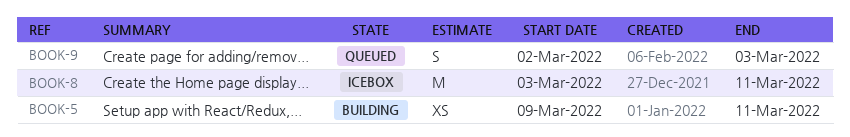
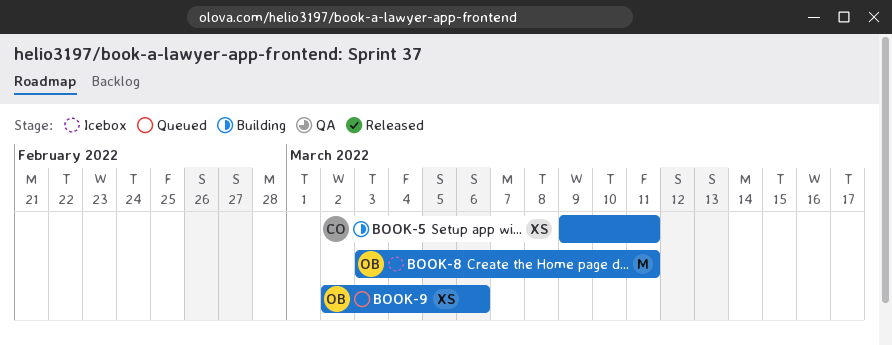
BOOK-9, estimate: S -> XS
BOOK-9, due: Mar 3 -> Mar 6

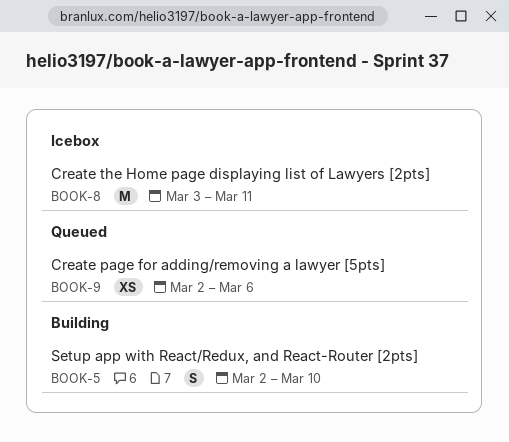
BOOK-5, estimate: XS -> S
BOOK-5, start: Mar 9 -> Mar 2
BOOK-5, due: Mar 11 -> Mar 10

